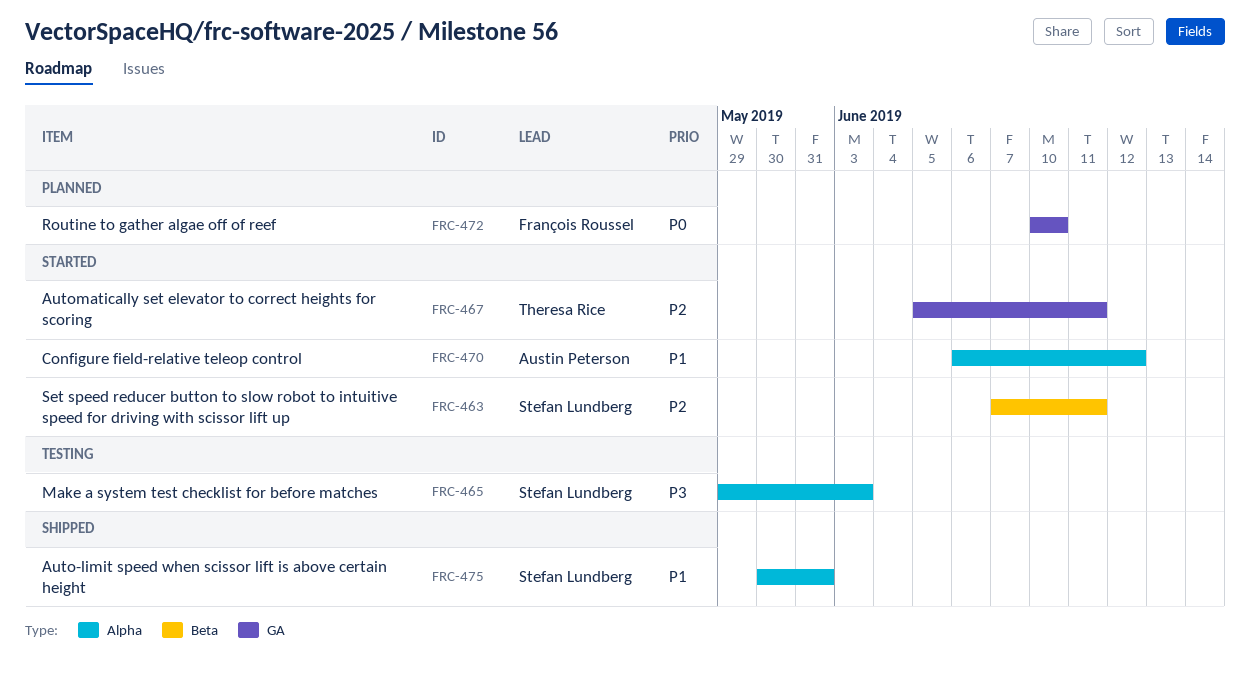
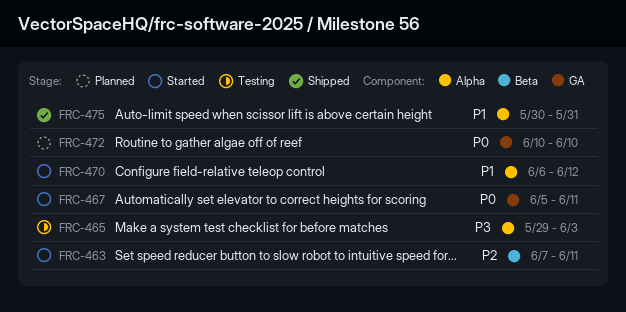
FRC-467, priority: P2 -> P0

